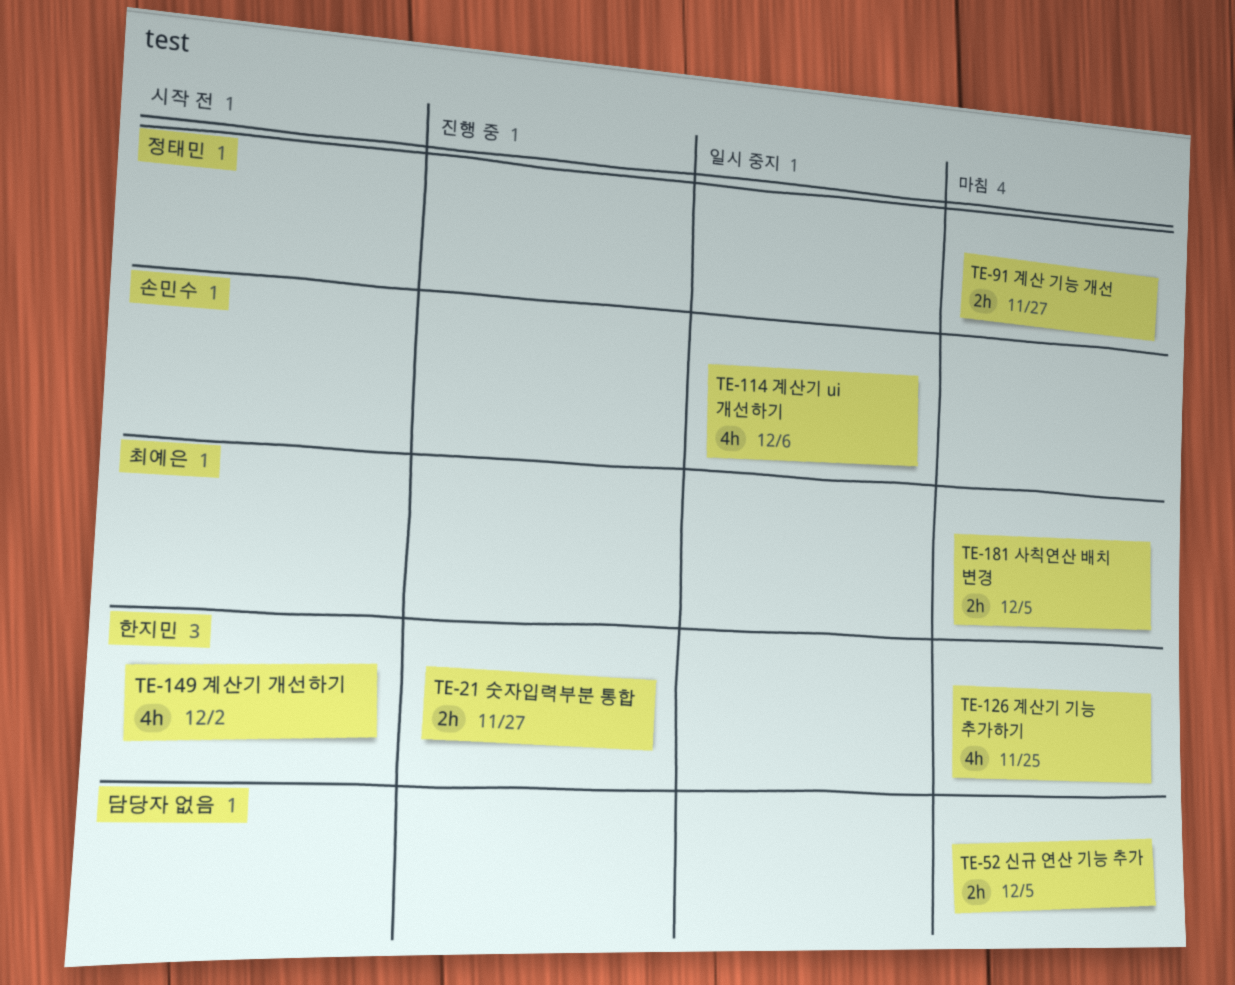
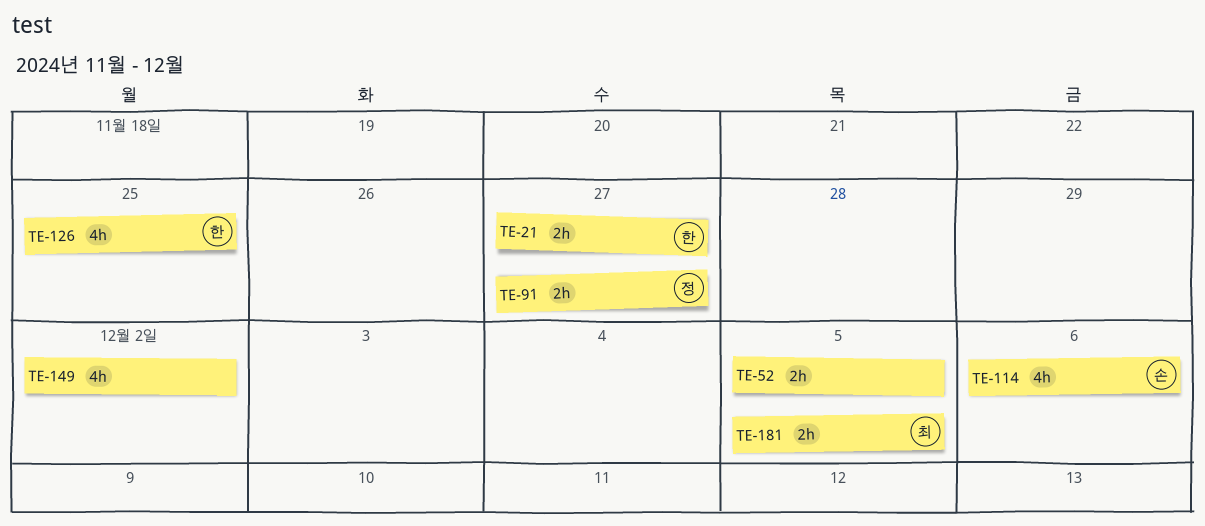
TE-149, owner: 한지민 -> none

